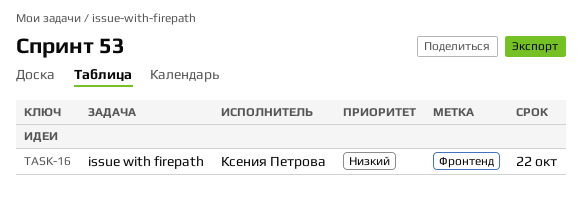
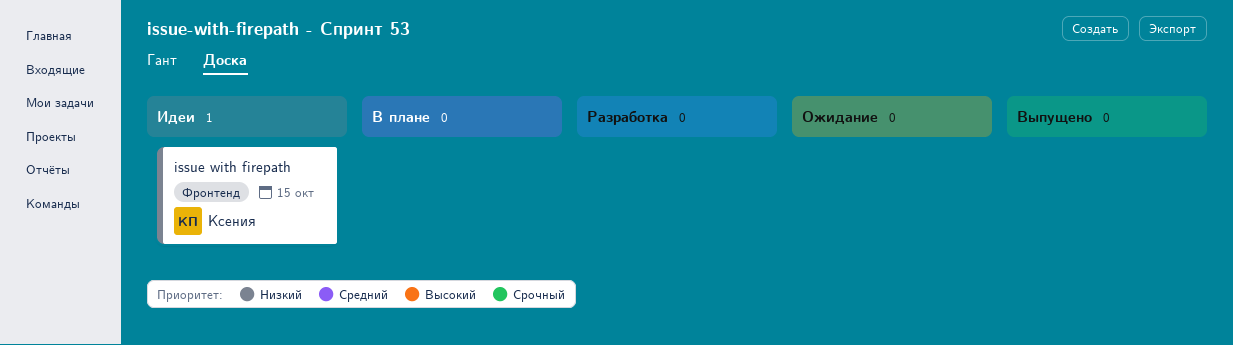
issue with firepath, due: Oct 22 -> Oct 15

